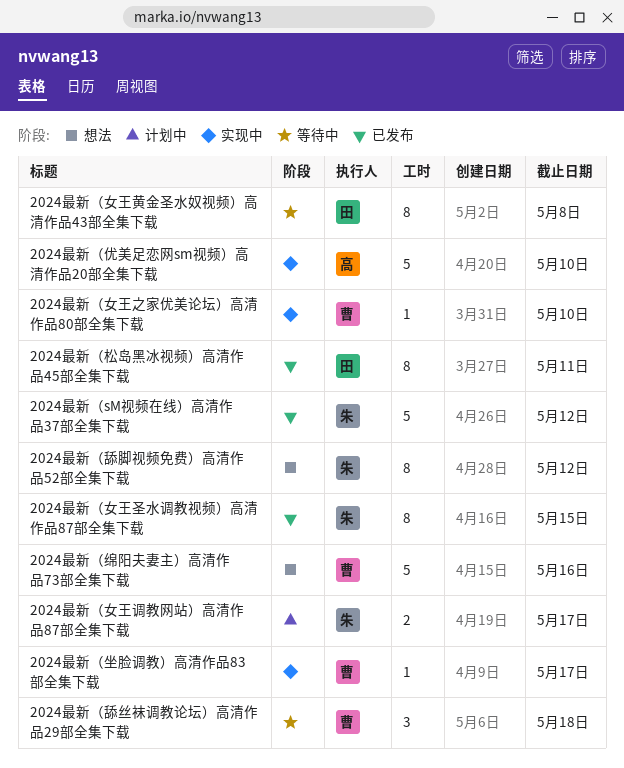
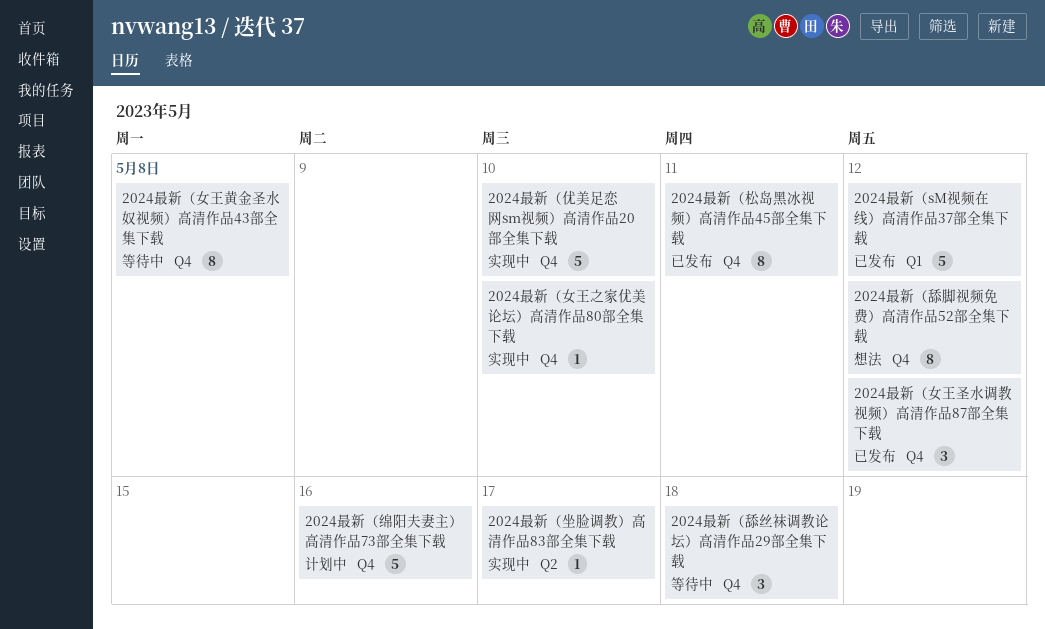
2024最新（女王圣水调教视频）高清作品87部全集下载, estimate: 8 -> 3
2024最新（女王圣水调教视频）高清作品87部全集下载, due: May 15 -> May 12
2024最新（女王调教网站）高清作品87部全集下载: present -> none
2024最新（绵阳夫妻主）高清作品73部全集下载, status: 想法 -> 计划中

